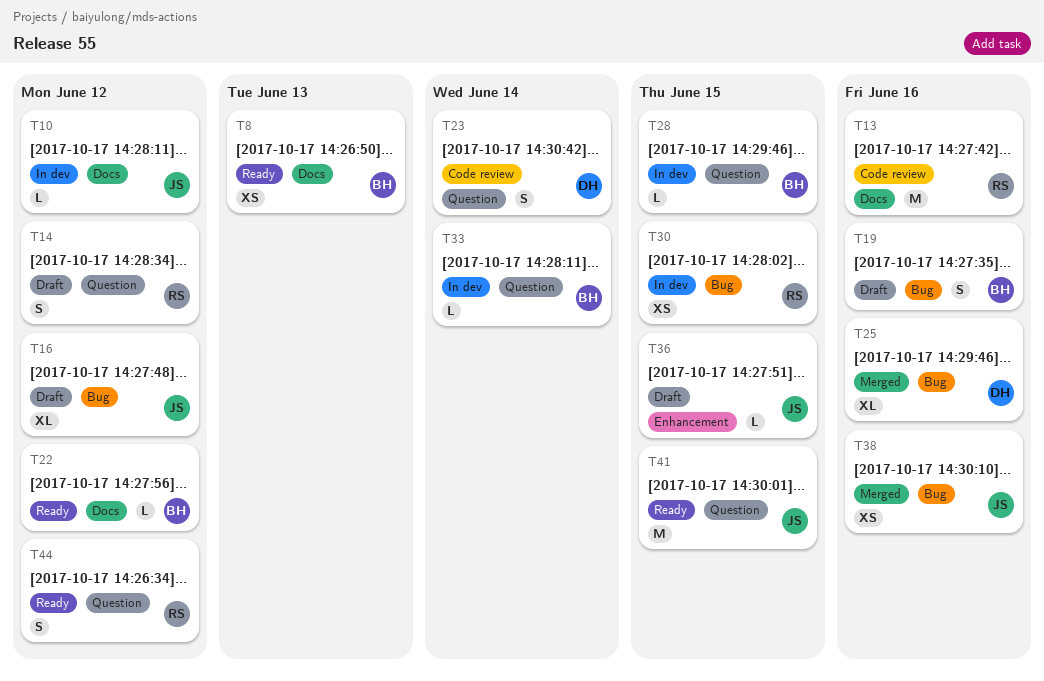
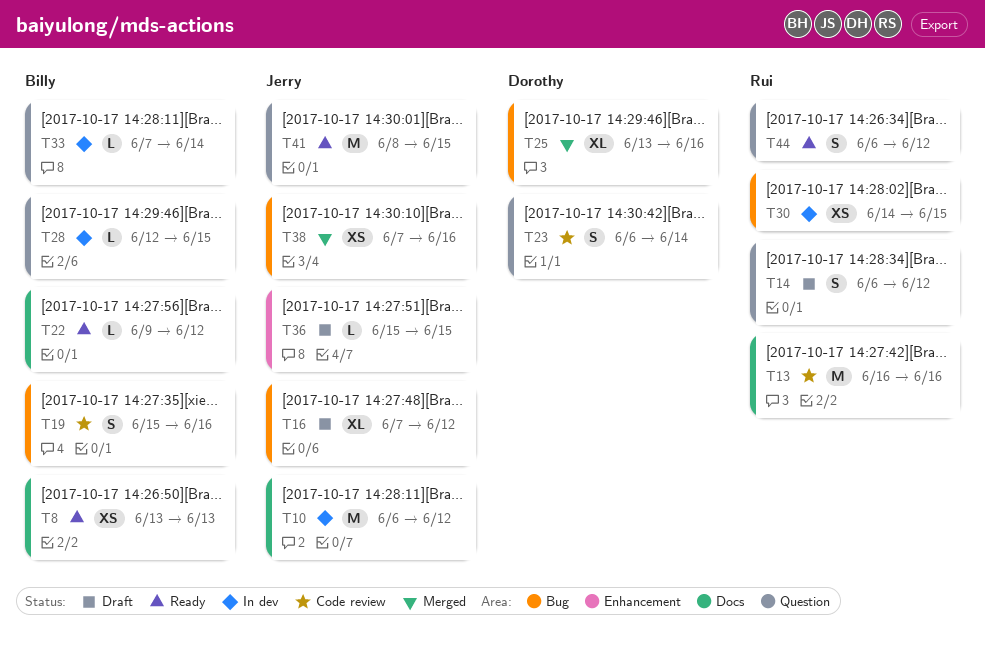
T10, estimate: L -> M
T19, status: Draft -> Code review

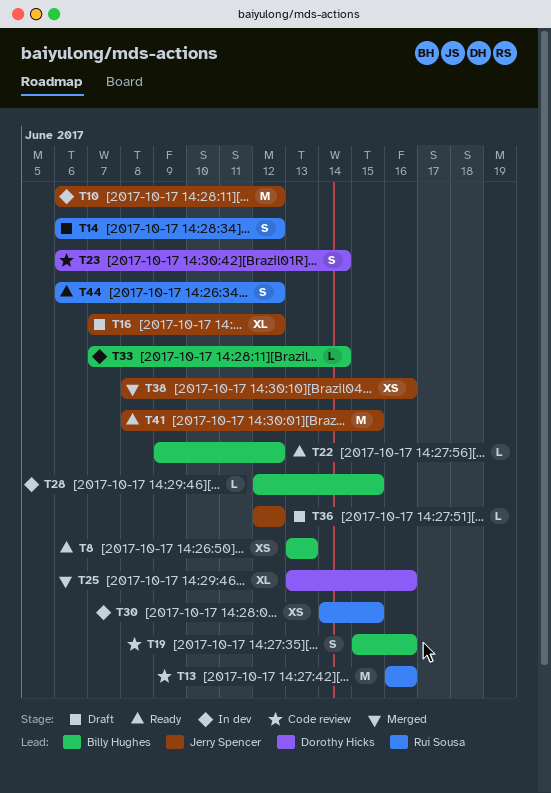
T36, start: Jun 15 -> Jun 12
T36, due: Jun 15 -> Jun 12
T38, start: Jun 7 -> Jun 8

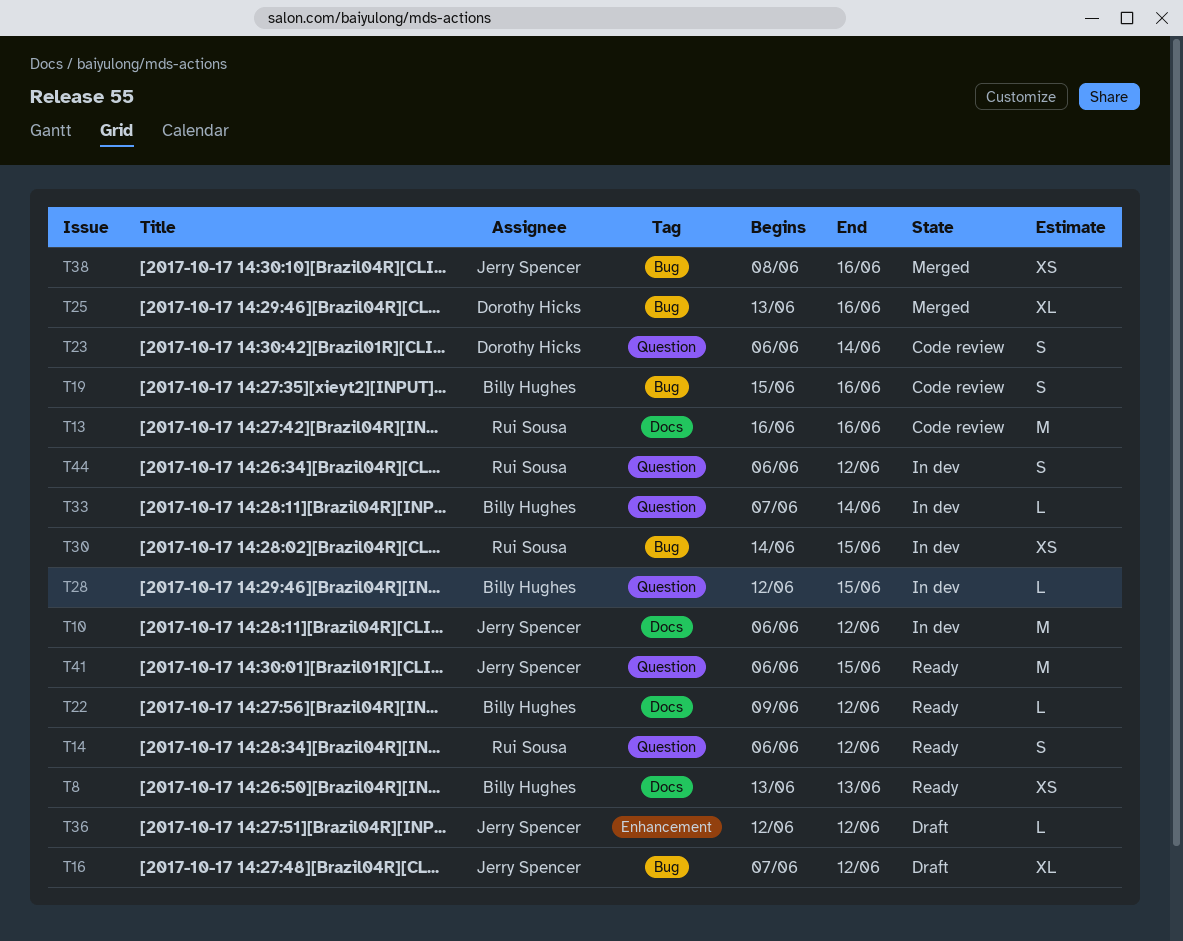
T14, status: Draft -> Ready
T41, start: Jun 8 -> Jun 6
T44, status: Ready -> In dev

